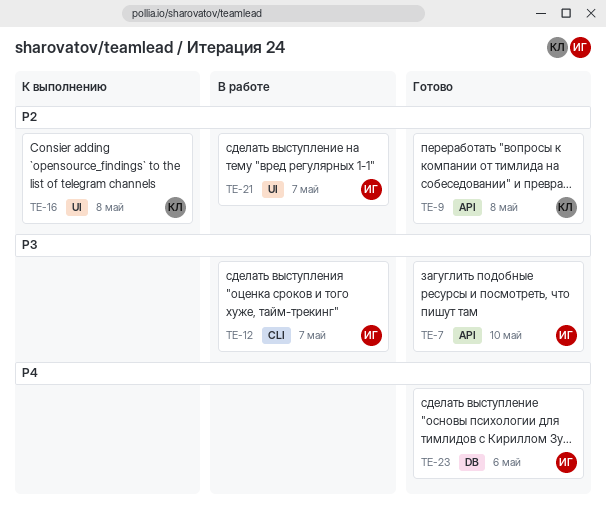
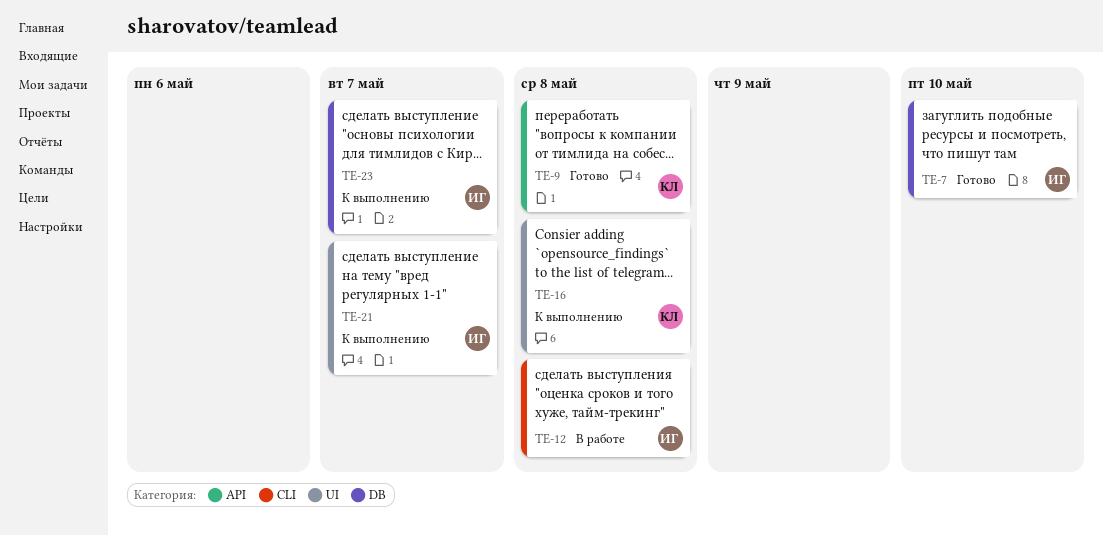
TE-7, label: API -> DB
TE-12, due: May 7 -> May 8
TE-21, status: В работе -> К выполнению
TE-23, status: Готово -> К выполнению
TE-23, due: May 6 -> May 7

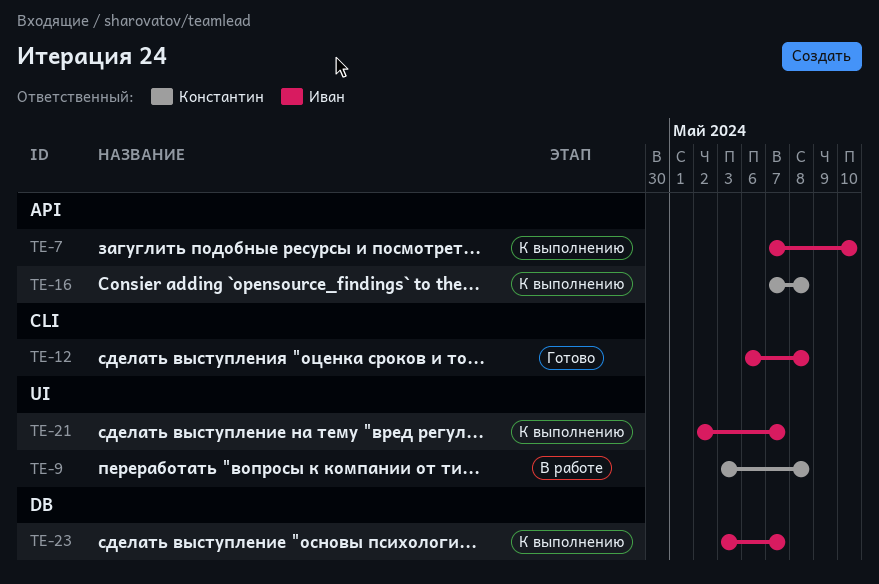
TE-7, status: Готово -> К выполнению
TE-7, label: DB -> API
TE-9, status: Готово -> В работе
TE-9, label: API -> UI
TE-12, status: В работе -> Готово
TE-16, label: UI -> API

